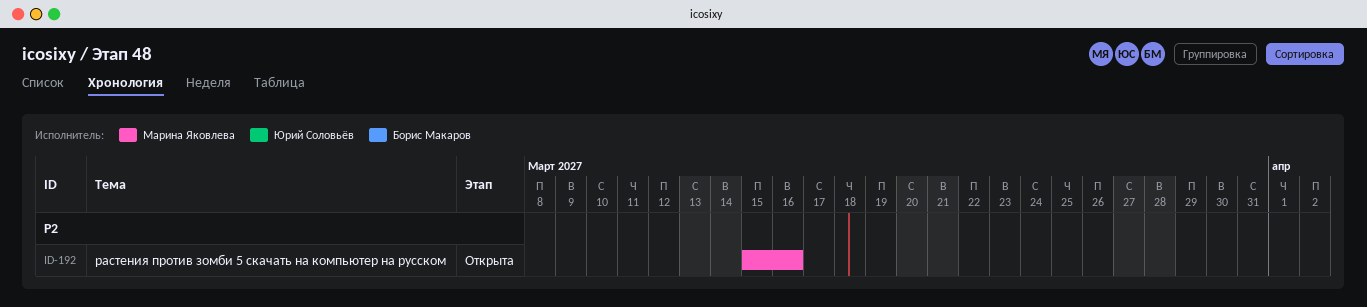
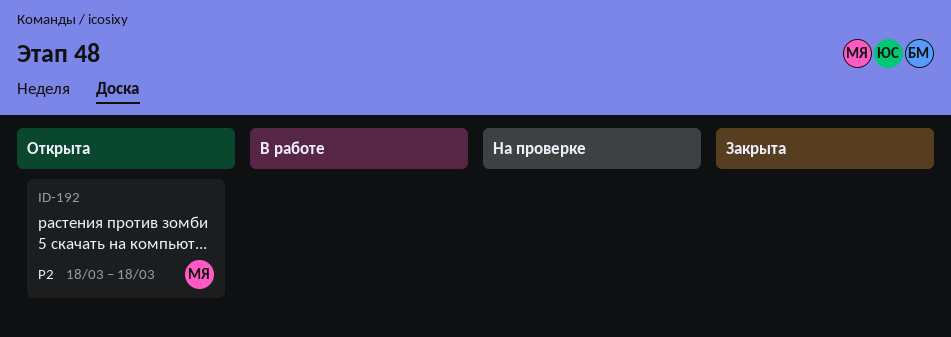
ID-192, start: Mar 15 -> Mar 18
ID-192, due: Mar 16 -> Mar 18

